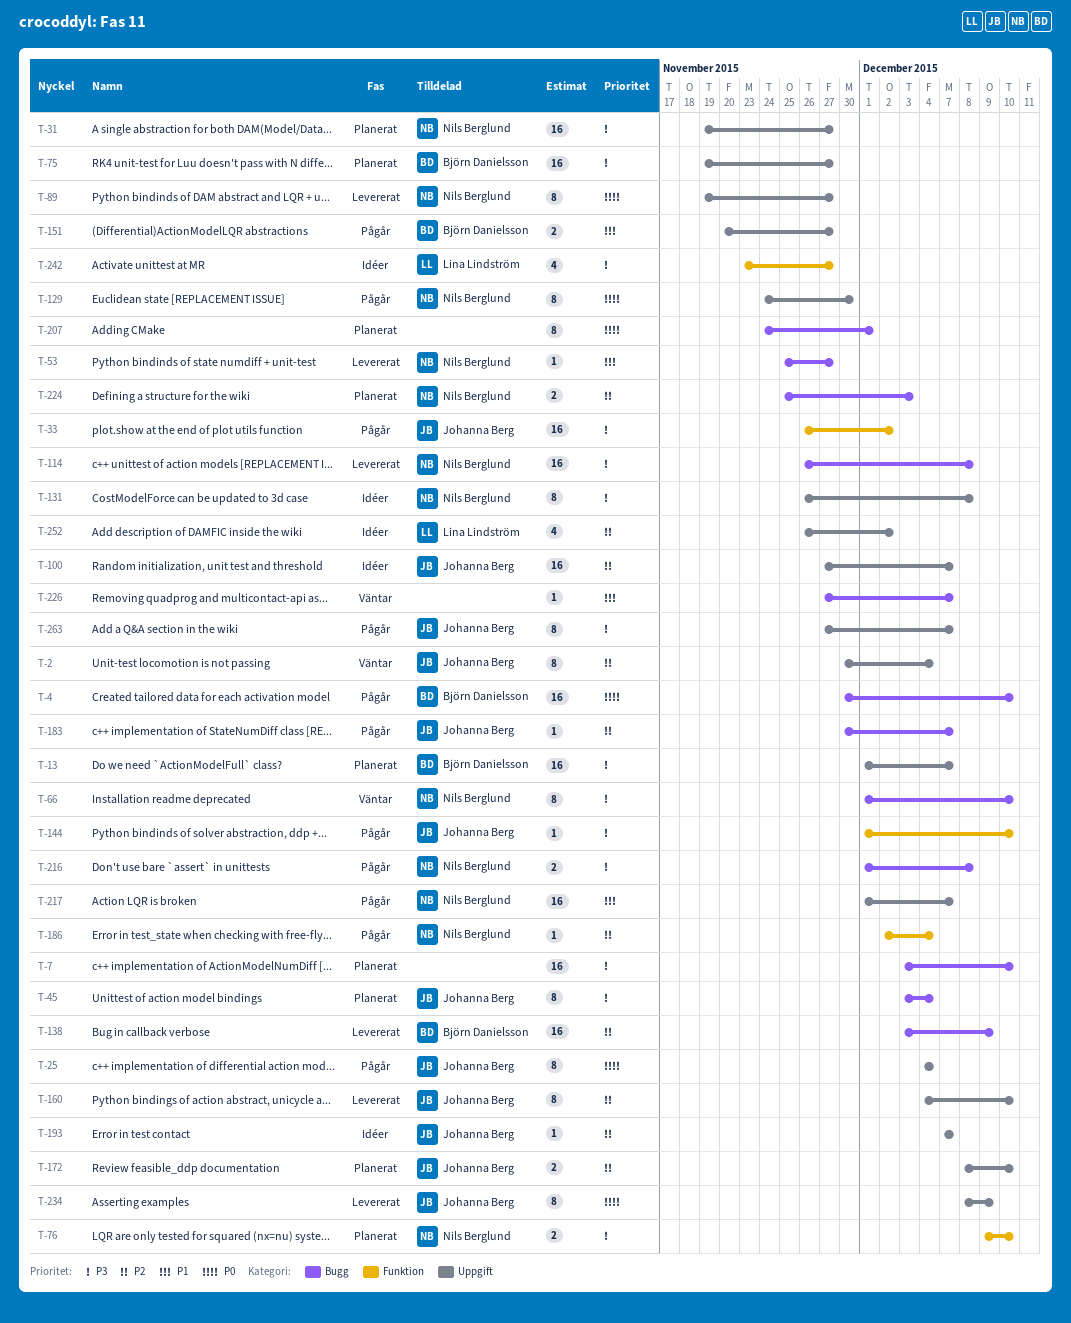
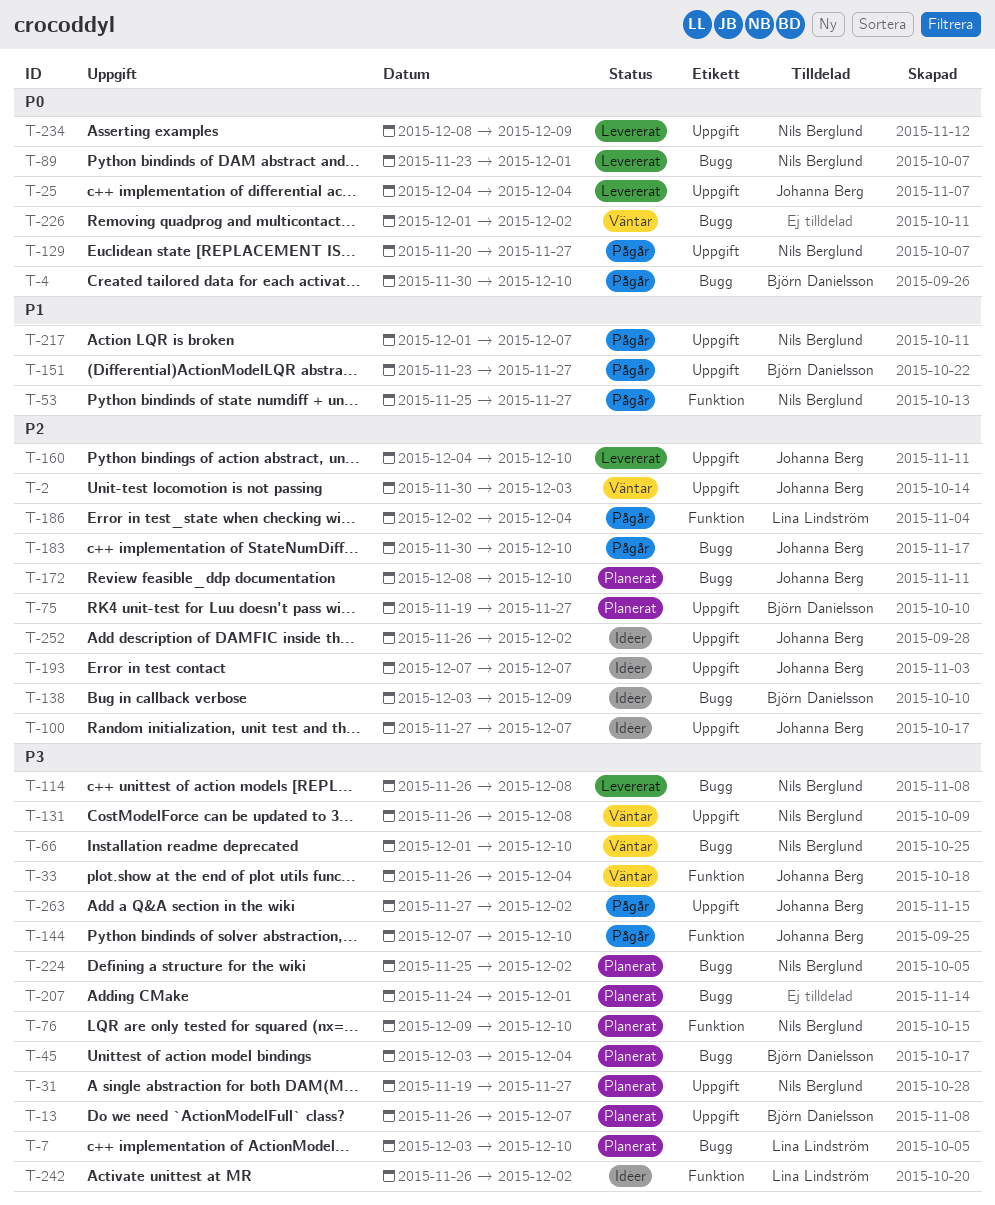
T-2, due: Dec 4 -> Dec 3
T-7, owner: none -> Lina Lindström
T-13, start: Dec 1 -> Nov 26
T-25, status: Pågår -> Levererat
T-33, status: Pågår -> Väntar
T-33, due: Dec 2 -> Dec 4
T-45, owner: Johanna Berg -> Björn Danielsson
T-53, status: Levererat -> Pågår
T-53, label: Bugg -> Funktion
T-75, priority: P3 -> P2
T-89, label: Uppgift -> Bugg
T-89, start: Nov 19 -> Nov 23
T-89, due: Nov 27 -> Dec 1
T-129, start: Nov 24 -> Nov 20
T-129, due: Nov 30 -> Nov 27
T-131, status: Idéer -> Väntar
T-138, status: Levererat -> Idéer
T-144, start: Dec 1 -> Dec 7
T-151, start: Nov 20 -> Nov 23
T-172, label: Uppgift -> Bugg
T-183, due: Dec 7 -> Dec 10
T-186, owner: Nils Berglund -> Lina Lindström
T-207, priority: P0 -> P3
T-216: present -> none
T-224, priority: P2 -> P3
T-224, due: Dec 3 -> Dec 2
T-226, priority: P1 -> P0
T-226, start: Nov 27 -> Dec 1
T-226, due: Dec 7 -> Dec 2
T-234, owner: Johanna Berg -> Nils Berglund
T-242, start: Nov 23 -> Nov 26
T-242, due: Nov 27 -> Dec 2
T-252, owner: Lina Lindström -> Johanna Berg
T-263, due: Dec 7 -> Dec 2

